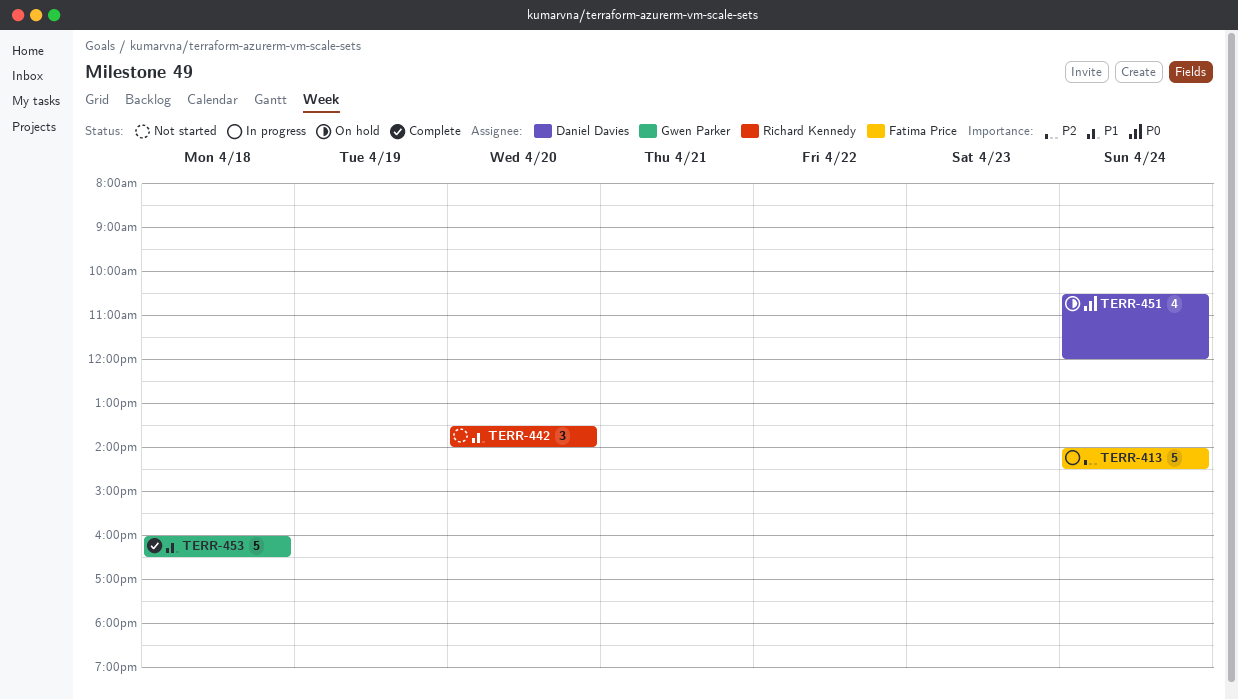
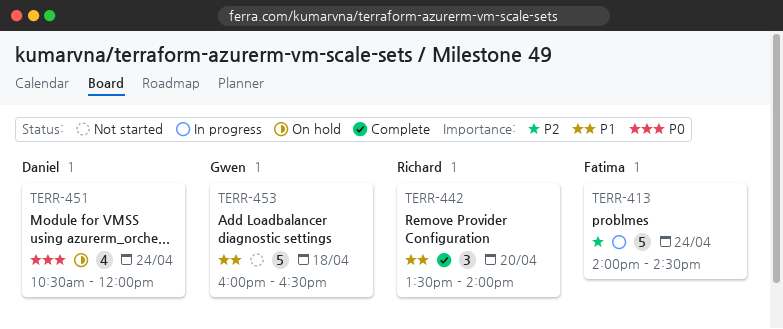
TERR-442, status: Not started -> Complete
TERR-453, status: Complete -> Not started

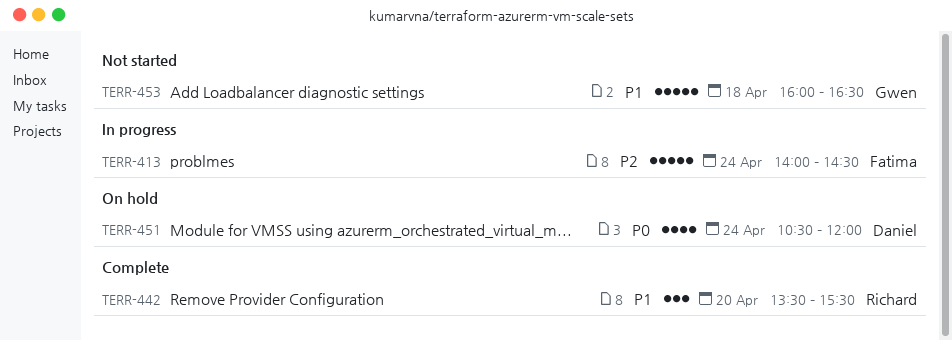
TERR-442, ends: 14:00 -> 15:30

